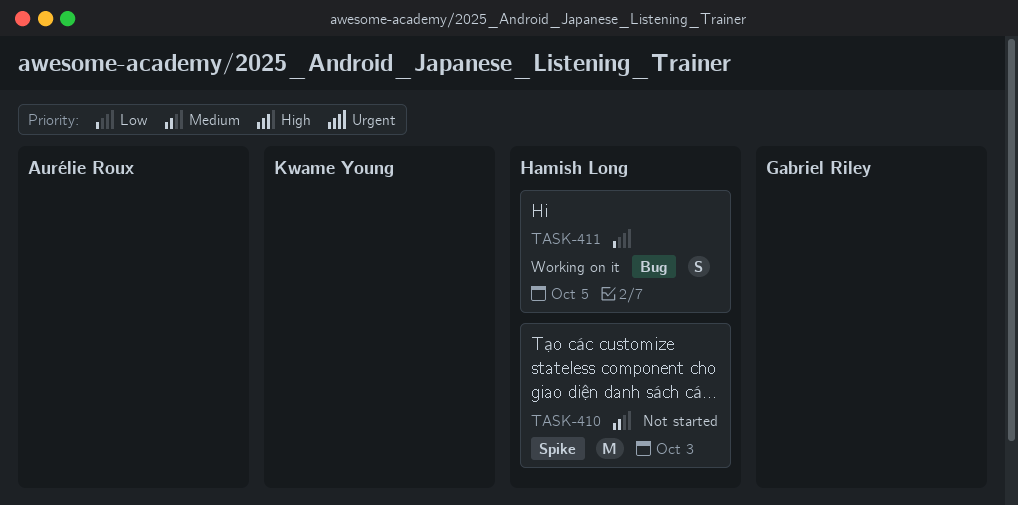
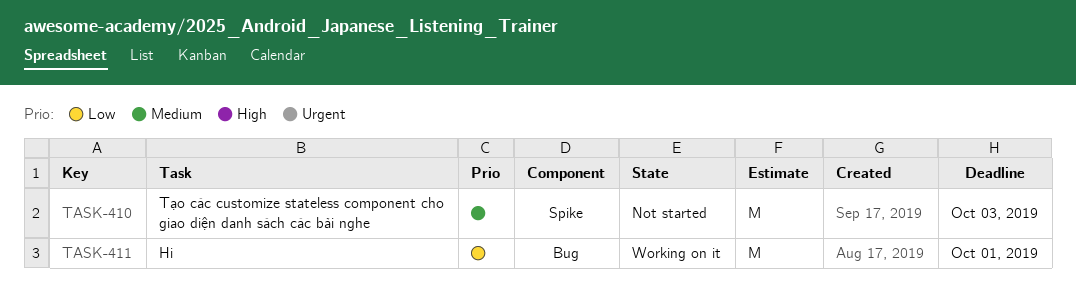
TASK-411, estimate: S -> M
TASK-411, due: Oct 5 -> Oct 1

